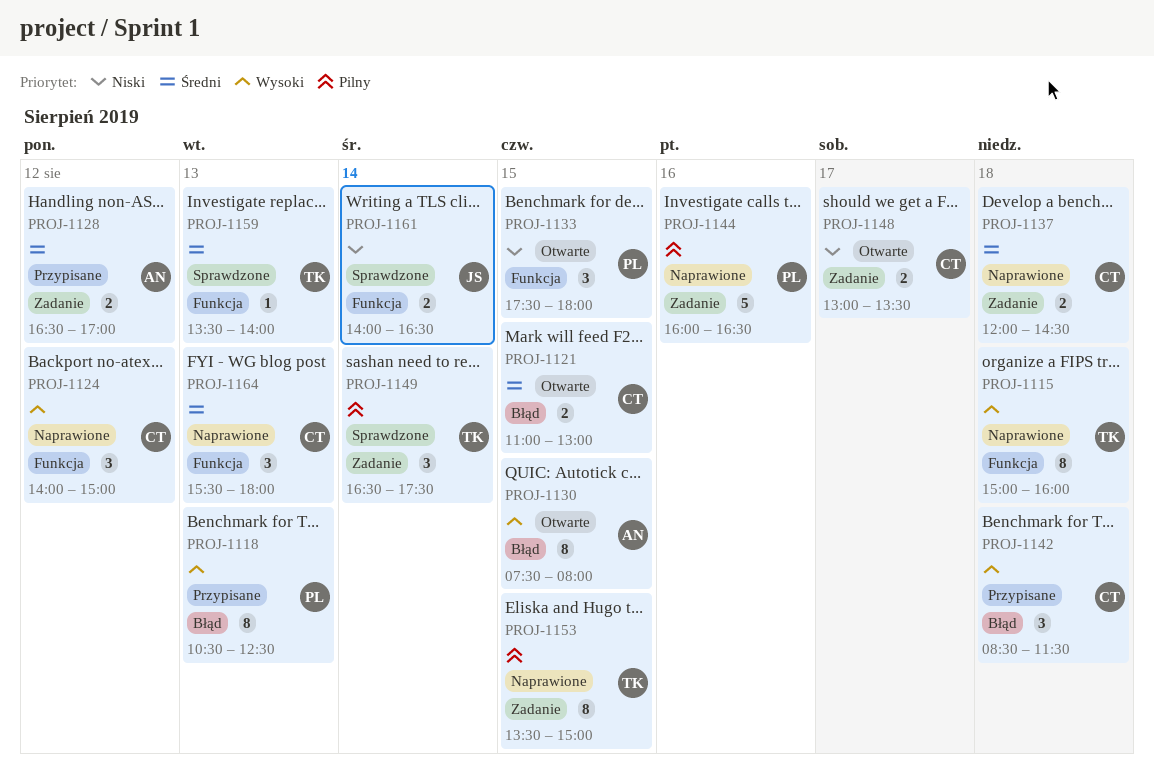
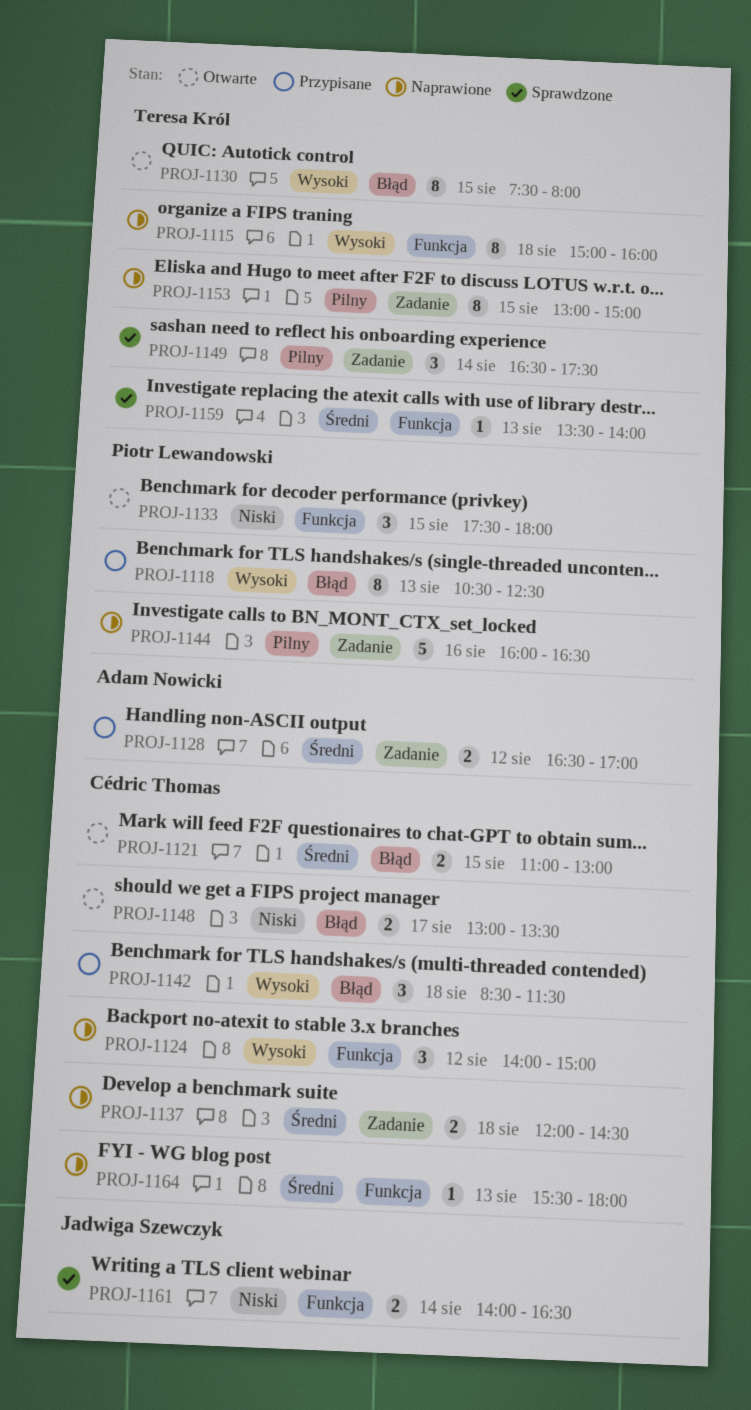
PROJ-1130, owner: Adam Nowicki -> Teresa Król
PROJ-1148, label: Zadanie -> Błąd
PROJ-1153, begins: 13:30 -> 13:00
PROJ-1164, estimate: 3 -> 1

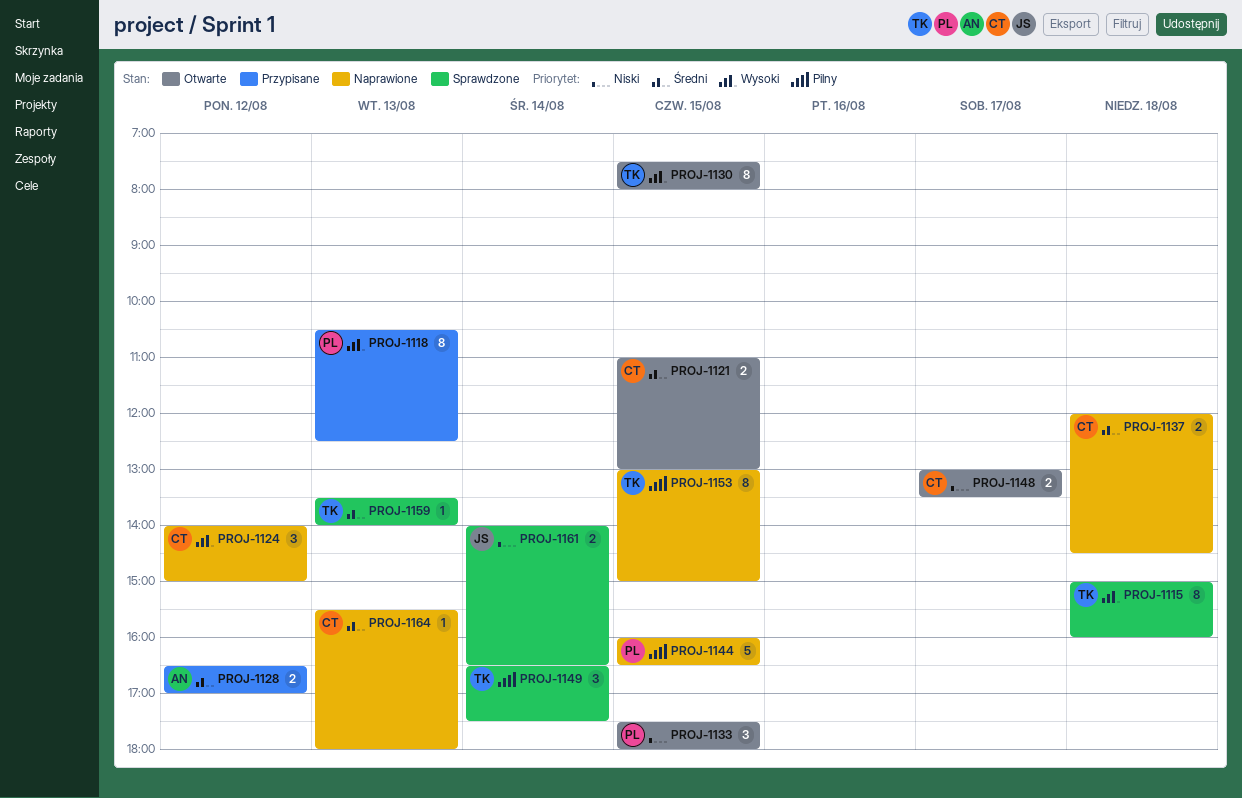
PROJ-1115, status: Naprawione -> Sprawdzone
PROJ-1142: present -> none
PROJ-1144, day: Aug 16 -> Aug 15

